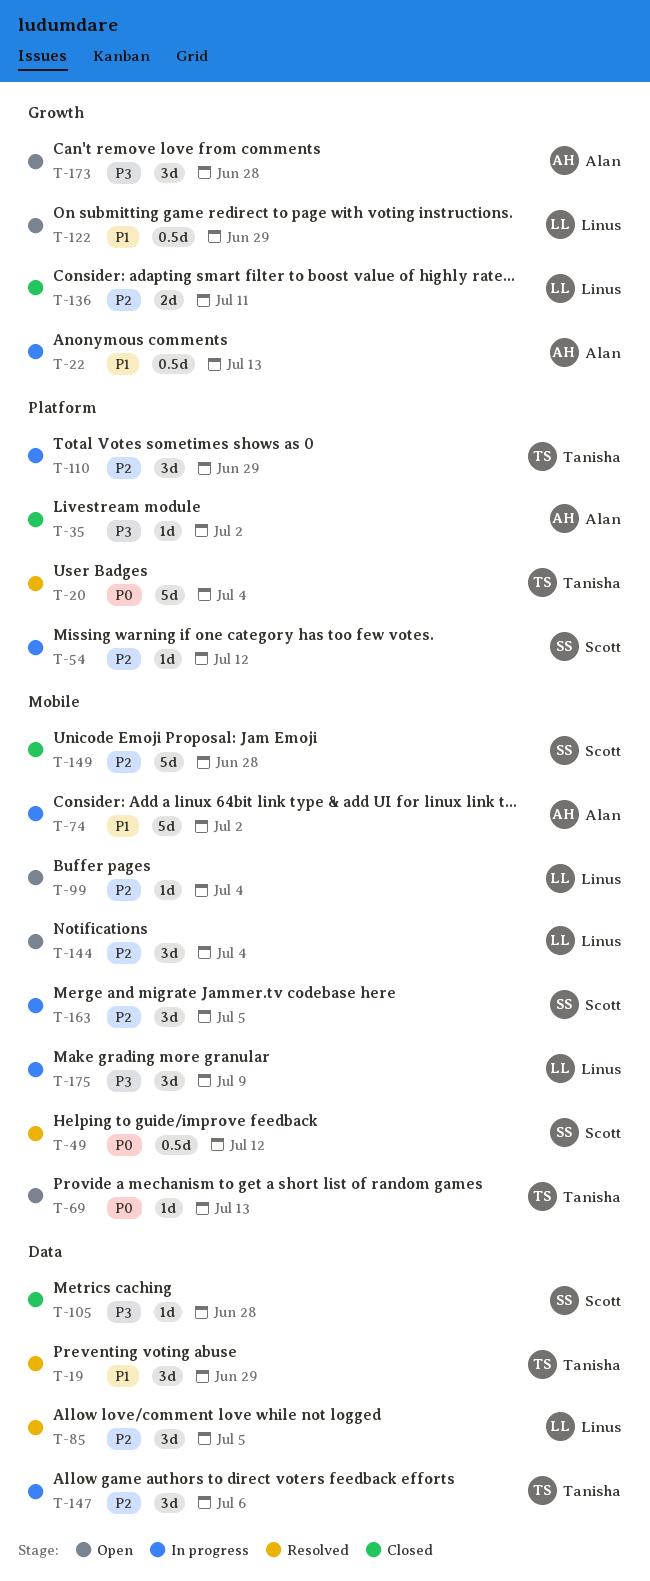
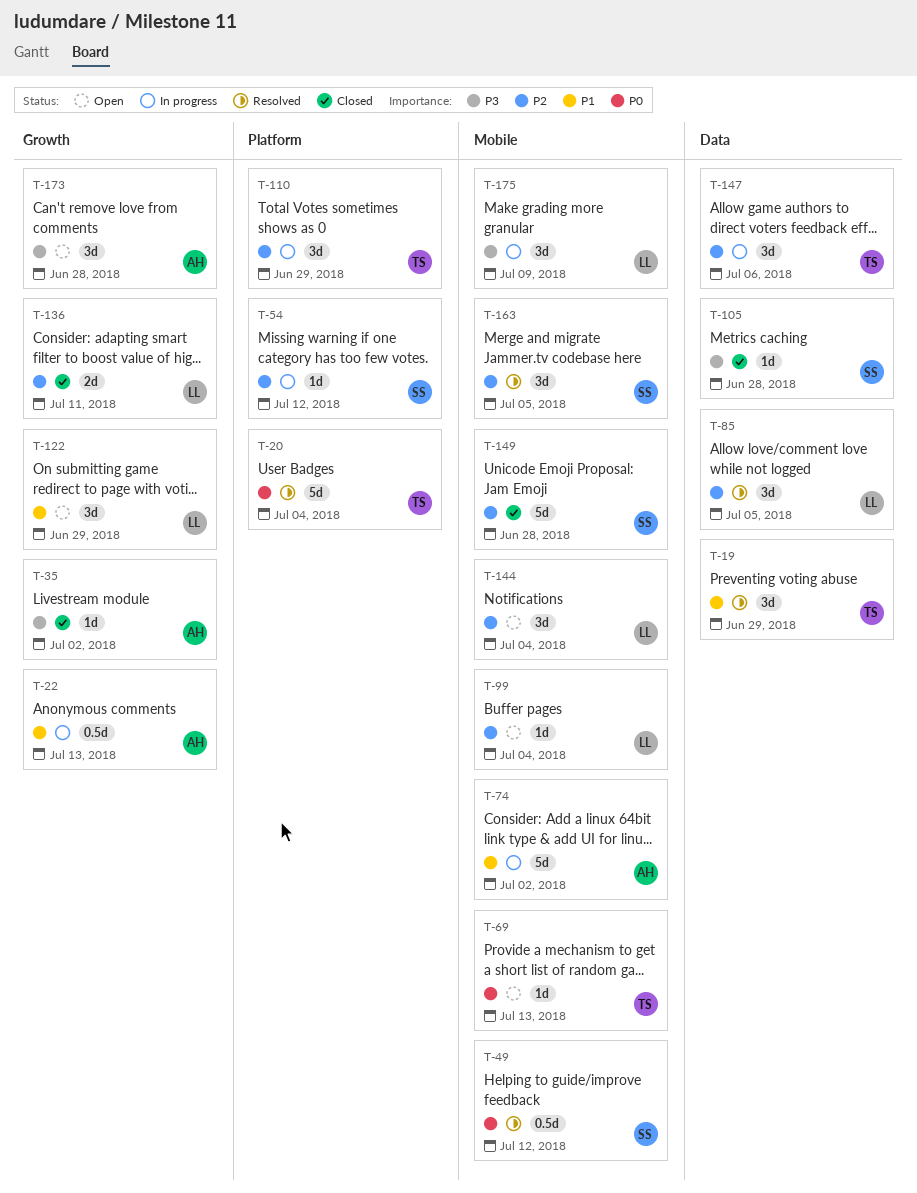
T-35, label: Platform -> Growth
T-122, estimate: 0.5d -> 3d
T-163, status: In progress -> Resolved

